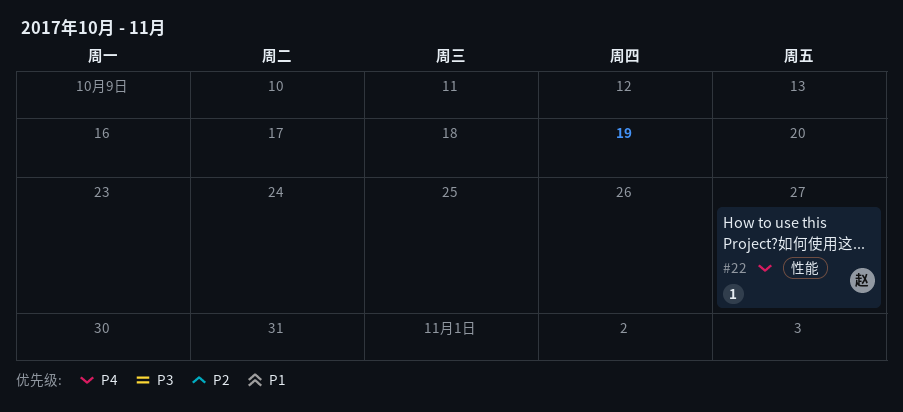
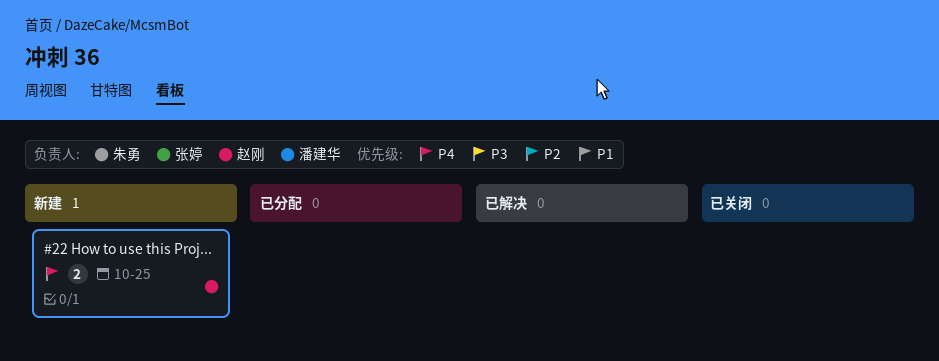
#22, estimate: 1 -> 2
#22, due: Oct 27 -> Oct 25

